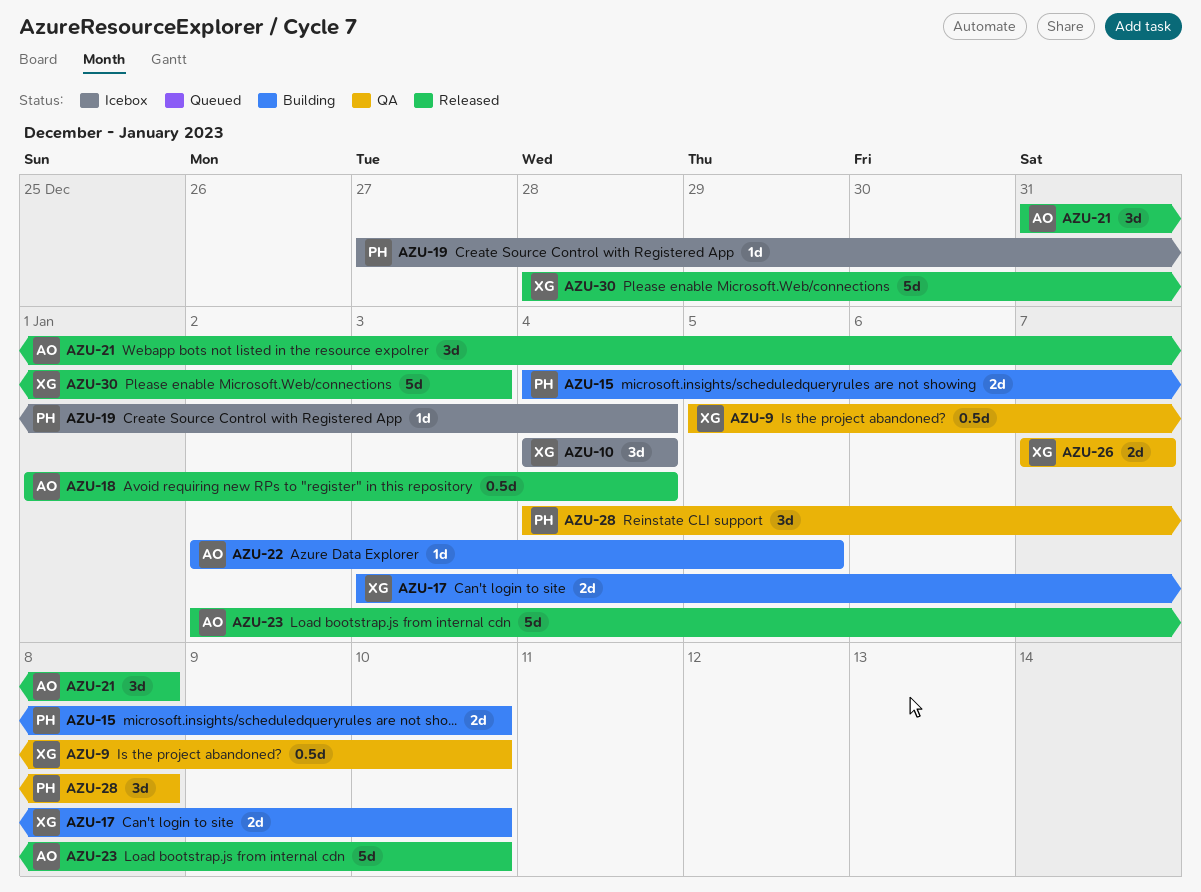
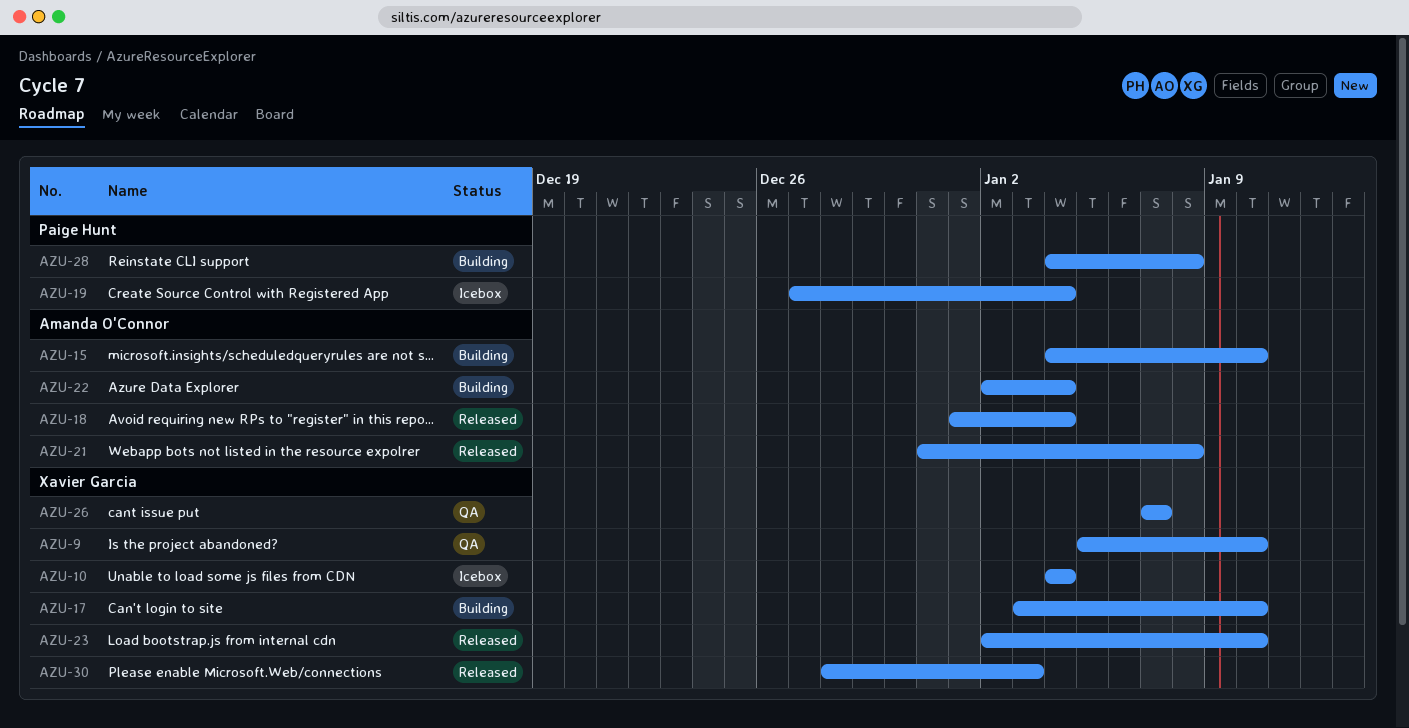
AZU-15, owner: Paige Hunt -> Amanda O'Connor
AZU-22, due: Jan 5 -> Jan 4
AZU-23, owner: Amanda O'Connor -> Xavier Garcia
AZU-28, status: QA -> Building

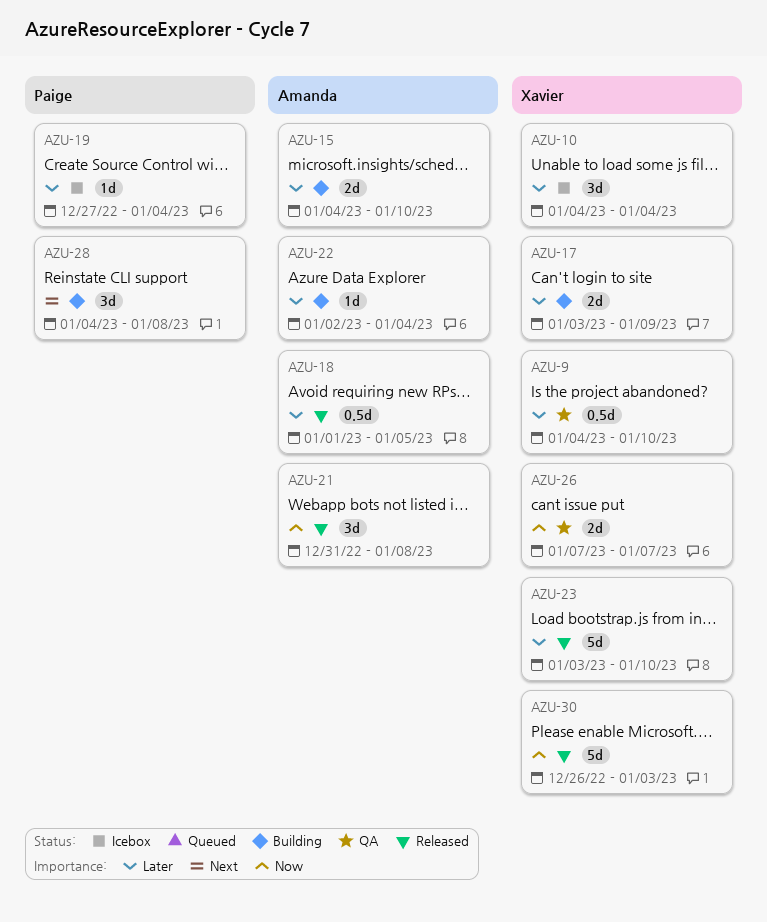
AZU-9, start: Jan 5 -> Jan 4
AZU-17, due: Jan 10 -> Jan 9
AZU-18, due: Jan 4 -> Jan 5
AZU-23, start: Jan 2 -> Jan 3
AZU-30, start: Dec 28 -> Dec 26

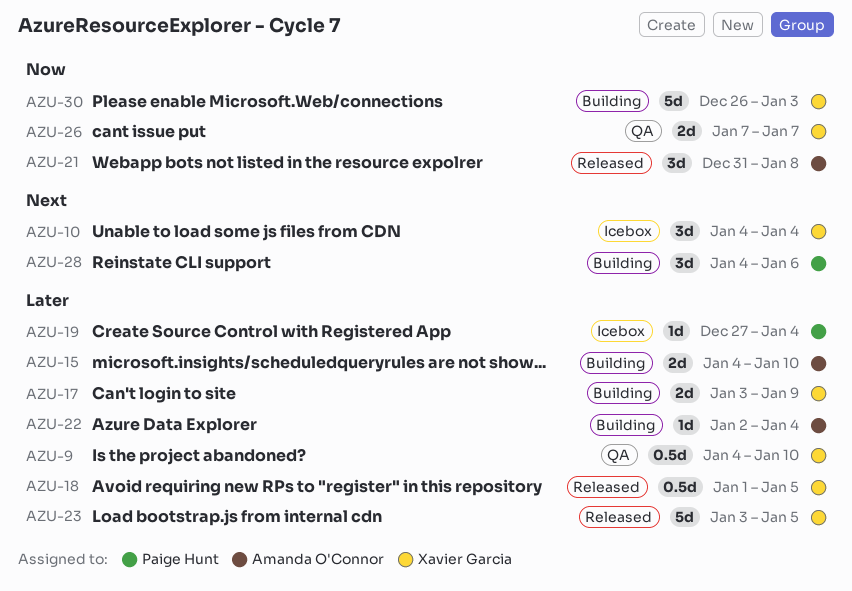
AZU-10, priority: Later -> Next
AZU-18, owner: Amanda O'Connor -> Xavier Garcia
AZU-23, due: Jan 10 -> Jan 5
AZU-28, due: Jan 8 -> Jan 6
AZU-30, status: Released -> Building

